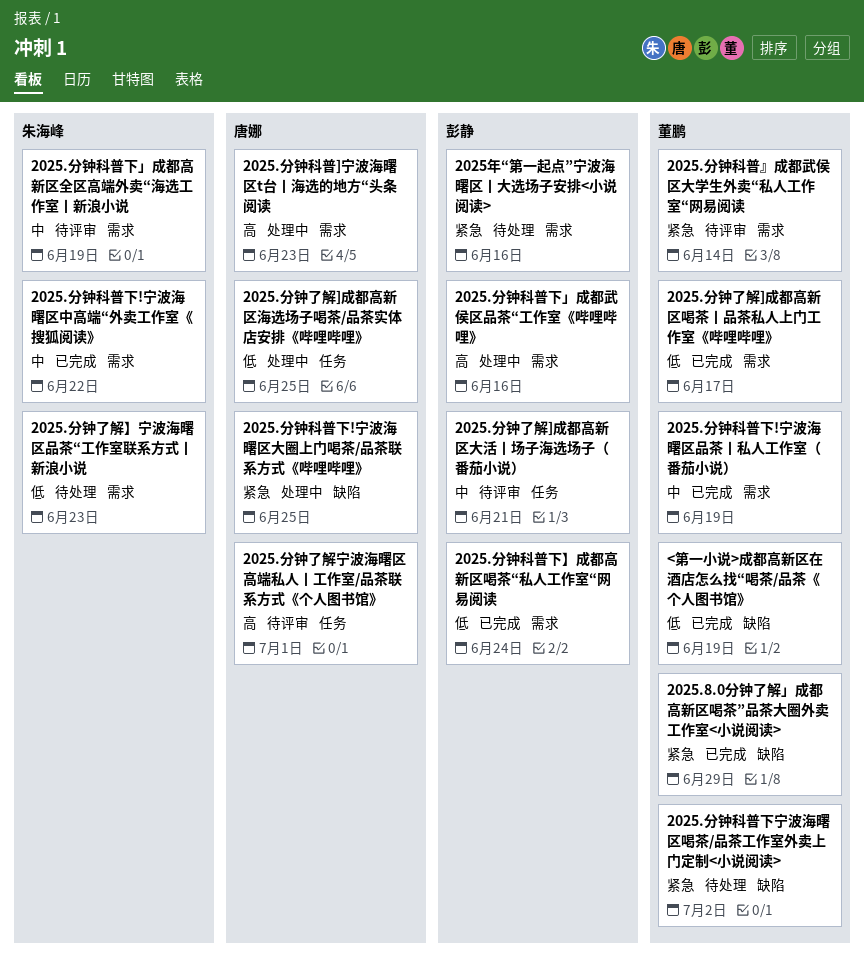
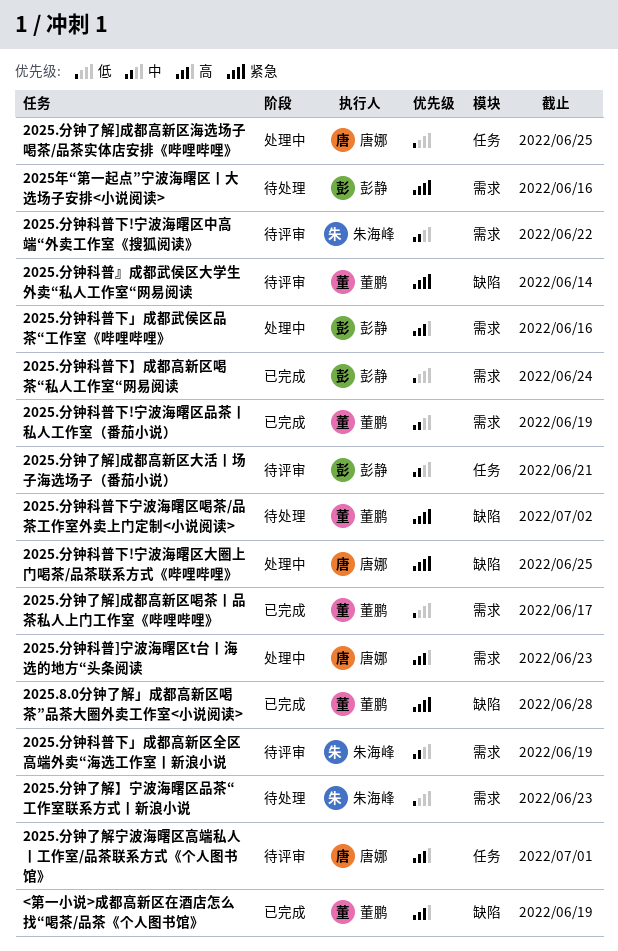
2025.8.0分钟了解」成都高新区喝茶”品茶大圈外卖工作室<小说阅读>, due: Jun 29 -> Jun 28
2025.分钟科普』成都武侯区大学生外卖“私人工作室“网易阅读, label: 需求 -> 缺陷
2025.分钟科普下!宁波海曙区中高端“外卖工作室《搜狐阅读》, status: 已完成 -> 待评审
<第一小说>成都高新区在酒店怎么找“喝茶/品茶《个人图书馆》, priority: 低 -> 高

